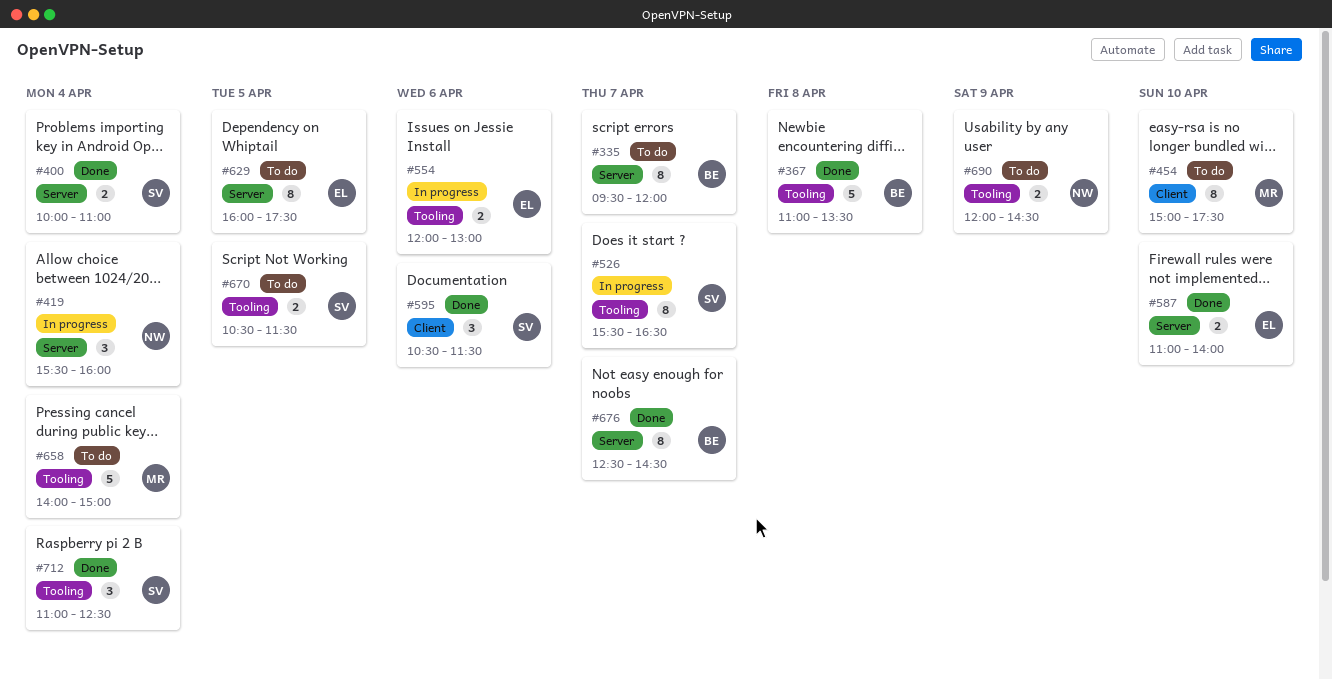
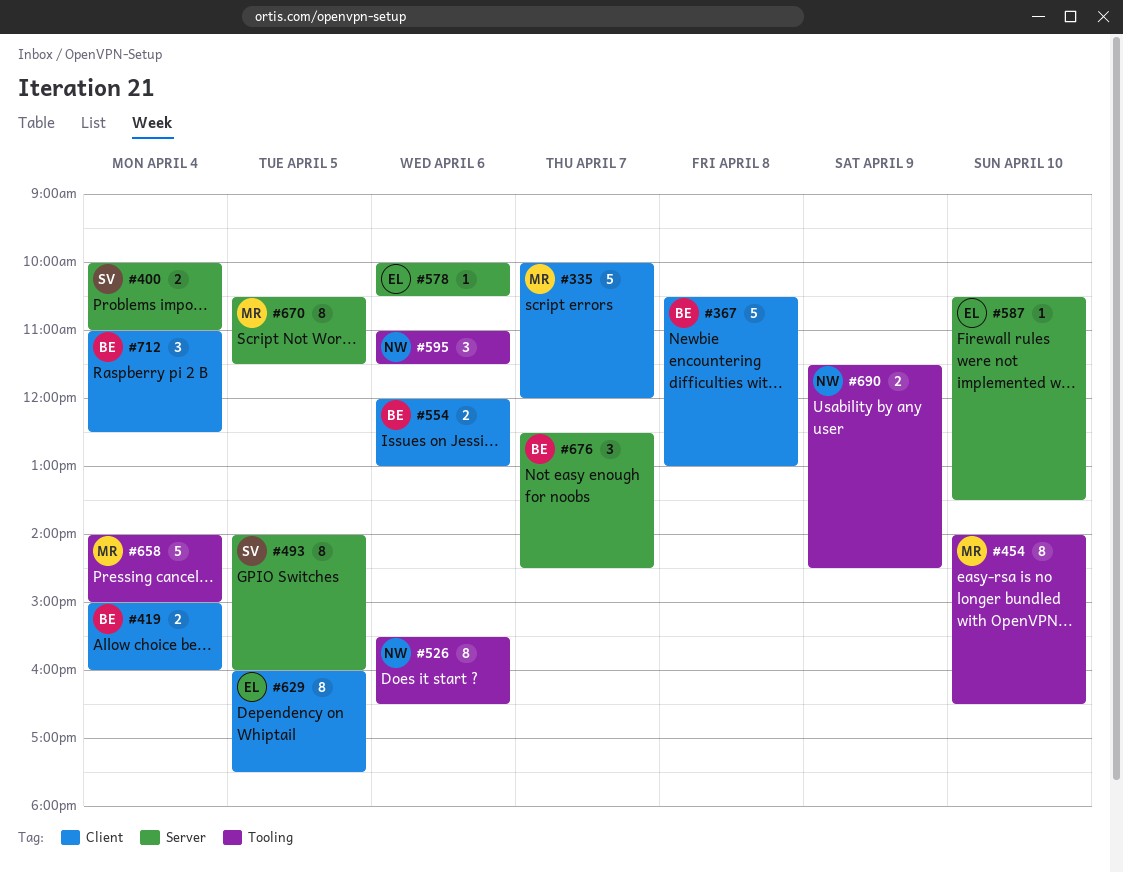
#335, owner: BE -> MR
#335, label: Server -> Client
#335, estimate: 8 -> 5
#335, begins: 09:30 -> 10:00
#367, label: Tooling -> Client
#367, begins: 11:00 -> 10:30
#367, ends: 13:30 -> 13:00
#419, owner: NW -> BE
#419, label: Server -> Client
#419, estimate: 3 -> 2
#419, begins: 15:30 -> 15:00
#454, label: Client -> Tooling
#454, begins: 15:00 -> 14:00
#454, ends: 17:30 -> 16:30
#493: none -> present
#526, owner: SV -> NW
#526, day: Apr 7 -> Apr 6
#554, owner: EL -> BE
#554, label: Tooling -> Client
#578: none -> present
#587, estimate: 2 -> 1
#587, begins: 11:00 -> 10:30
#587, ends: 14:00 -> 13:30
#595, owner: SV -> NW
#595, label: Client -> Tooling
#595, begins: 10:30 -> 11:00
#629, label: Server -> Client
#670, owner: SV -> MR
#670, label: Tooling -> Server
#670, estimate: 2 -> 8
#676, estimate: 8 -> 3
#690, begins: 12:00 -> 11:30
#712, owner: SV -> BE
#712, label: Tooling -> Client

